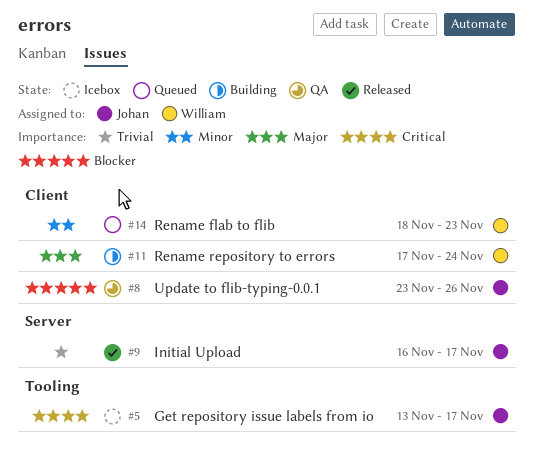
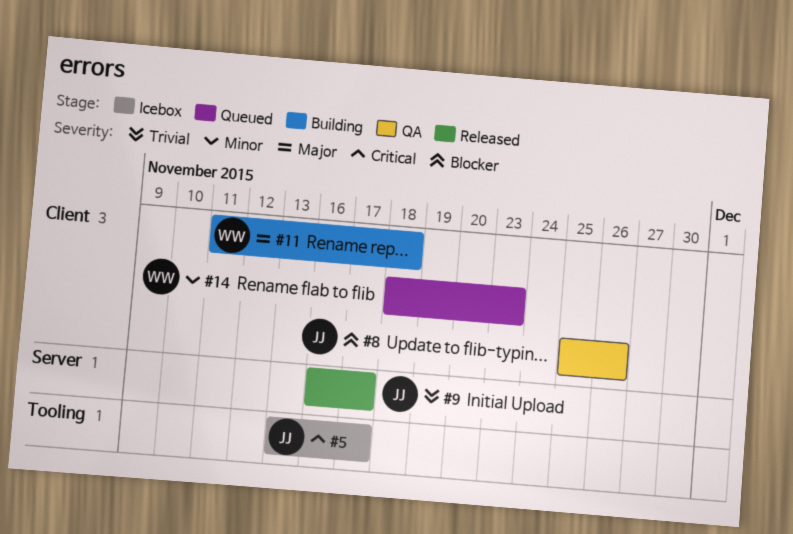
#8, start: Nov 23 -> Nov 25
#11, start: Nov 17 -> Nov 11
#11, due: Nov 24 -> Nov 18

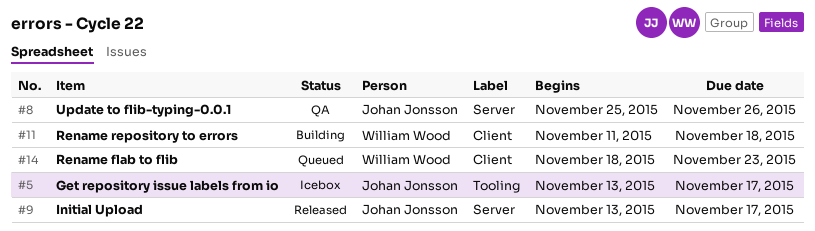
#8, label: Client -> Server
#9, start: Nov 16 -> Nov 13

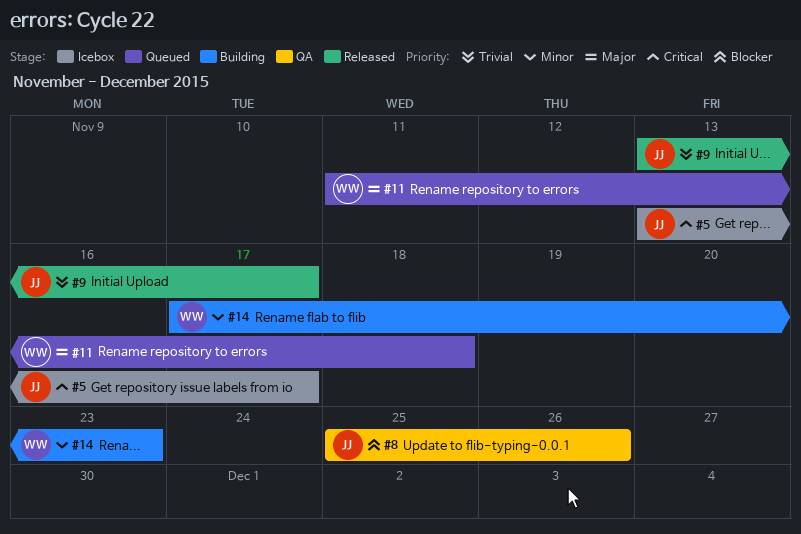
#11, status: Building -> Queued
#14, status: Queued -> Building
#14, start: Nov 18 -> Nov 17

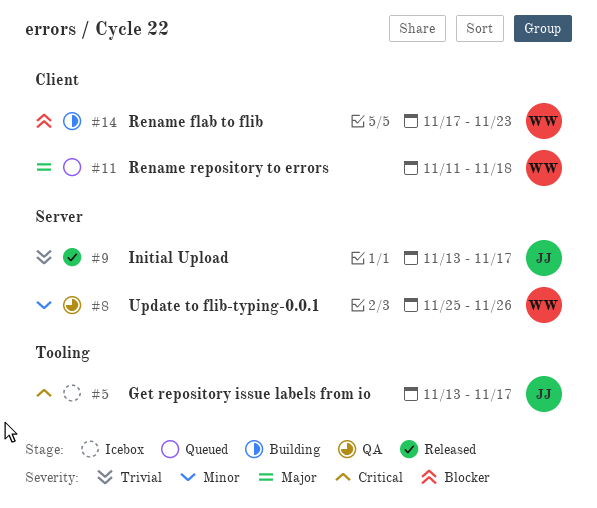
#8, owner: JJ -> WW
#8, priority: Blocker -> Minor
#14, priority: Minor -> Blocker

